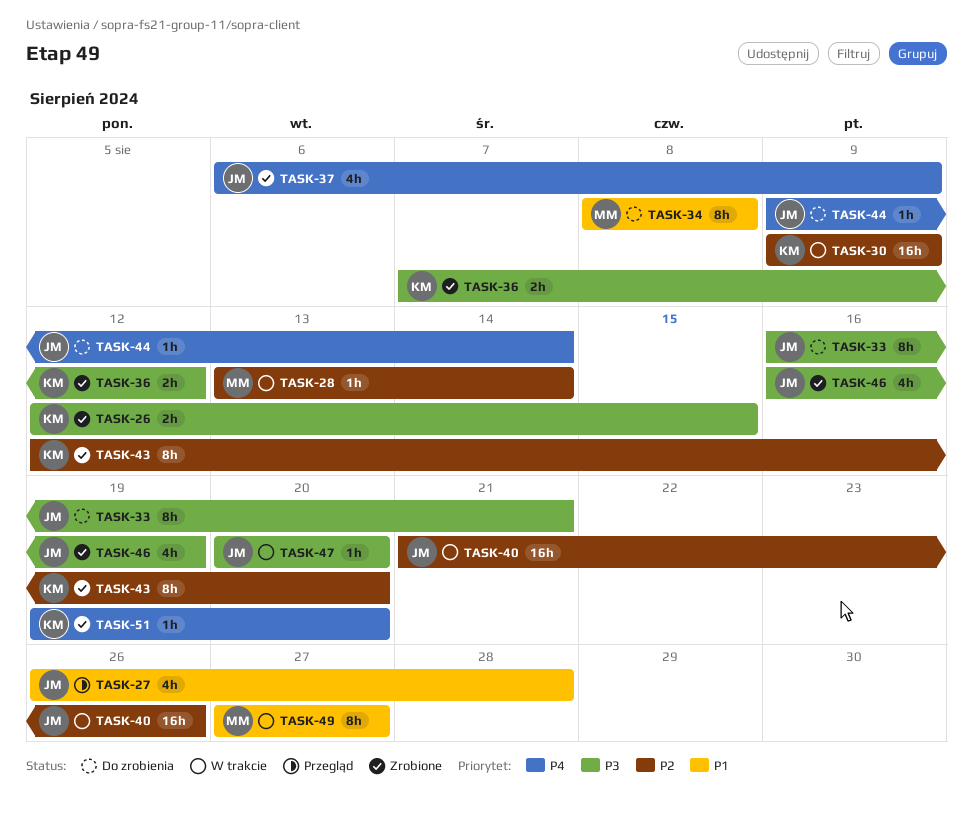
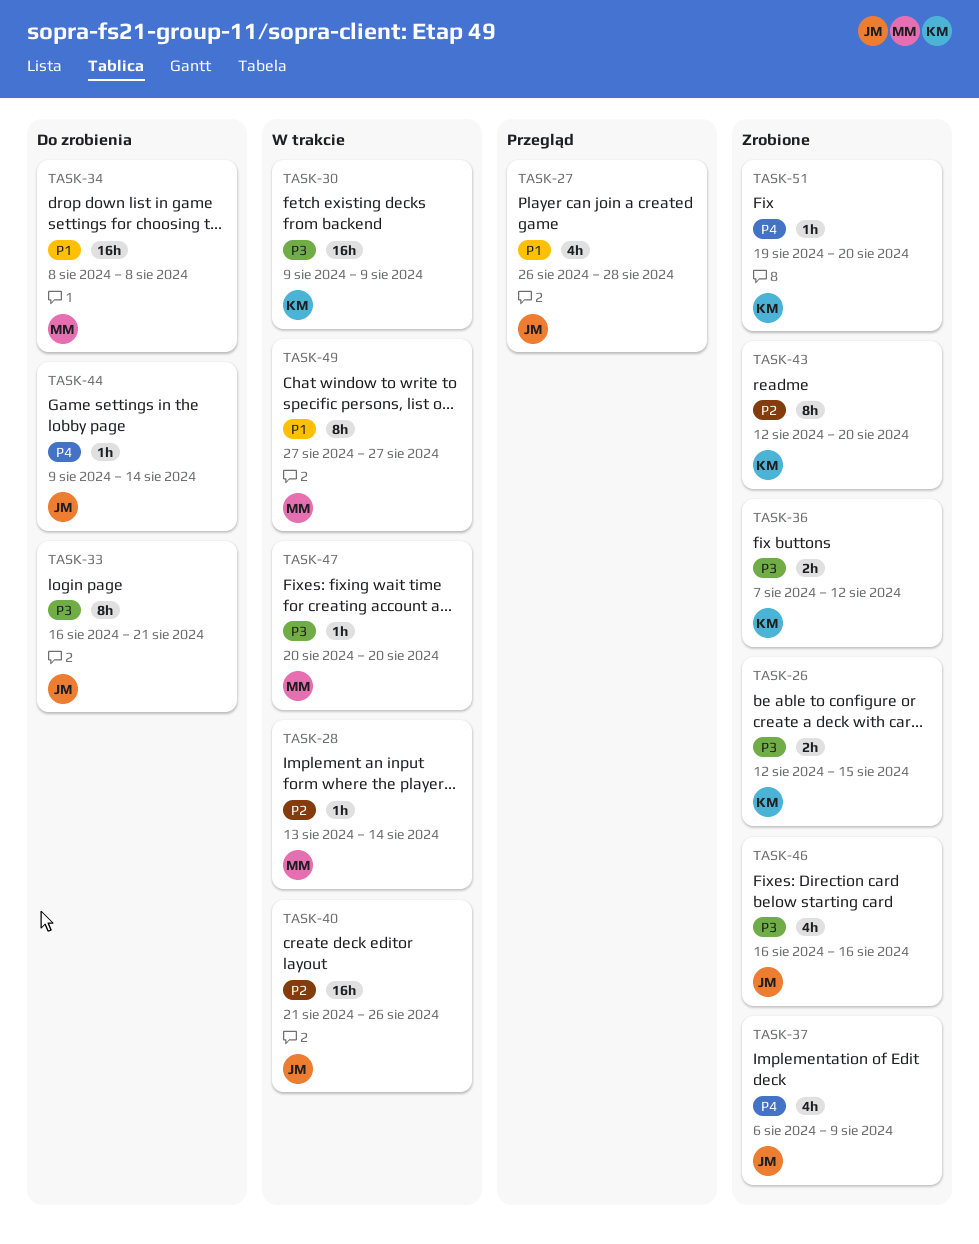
TASK-30, priority: P2 -> P3
TASK-34, estimate: 8h -> 16h
TASK-46, due: Aug 19 -> Aug 16
TASK-47, owner: JM -> MM

